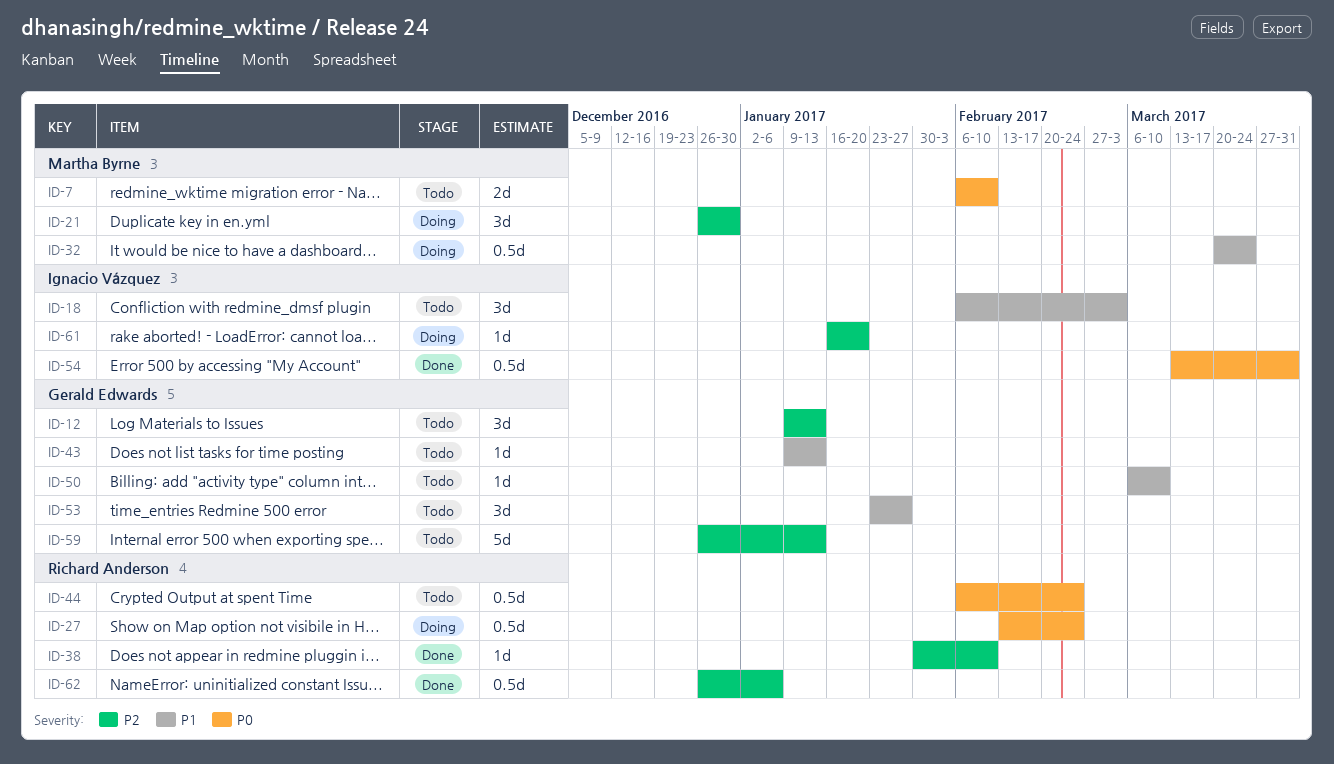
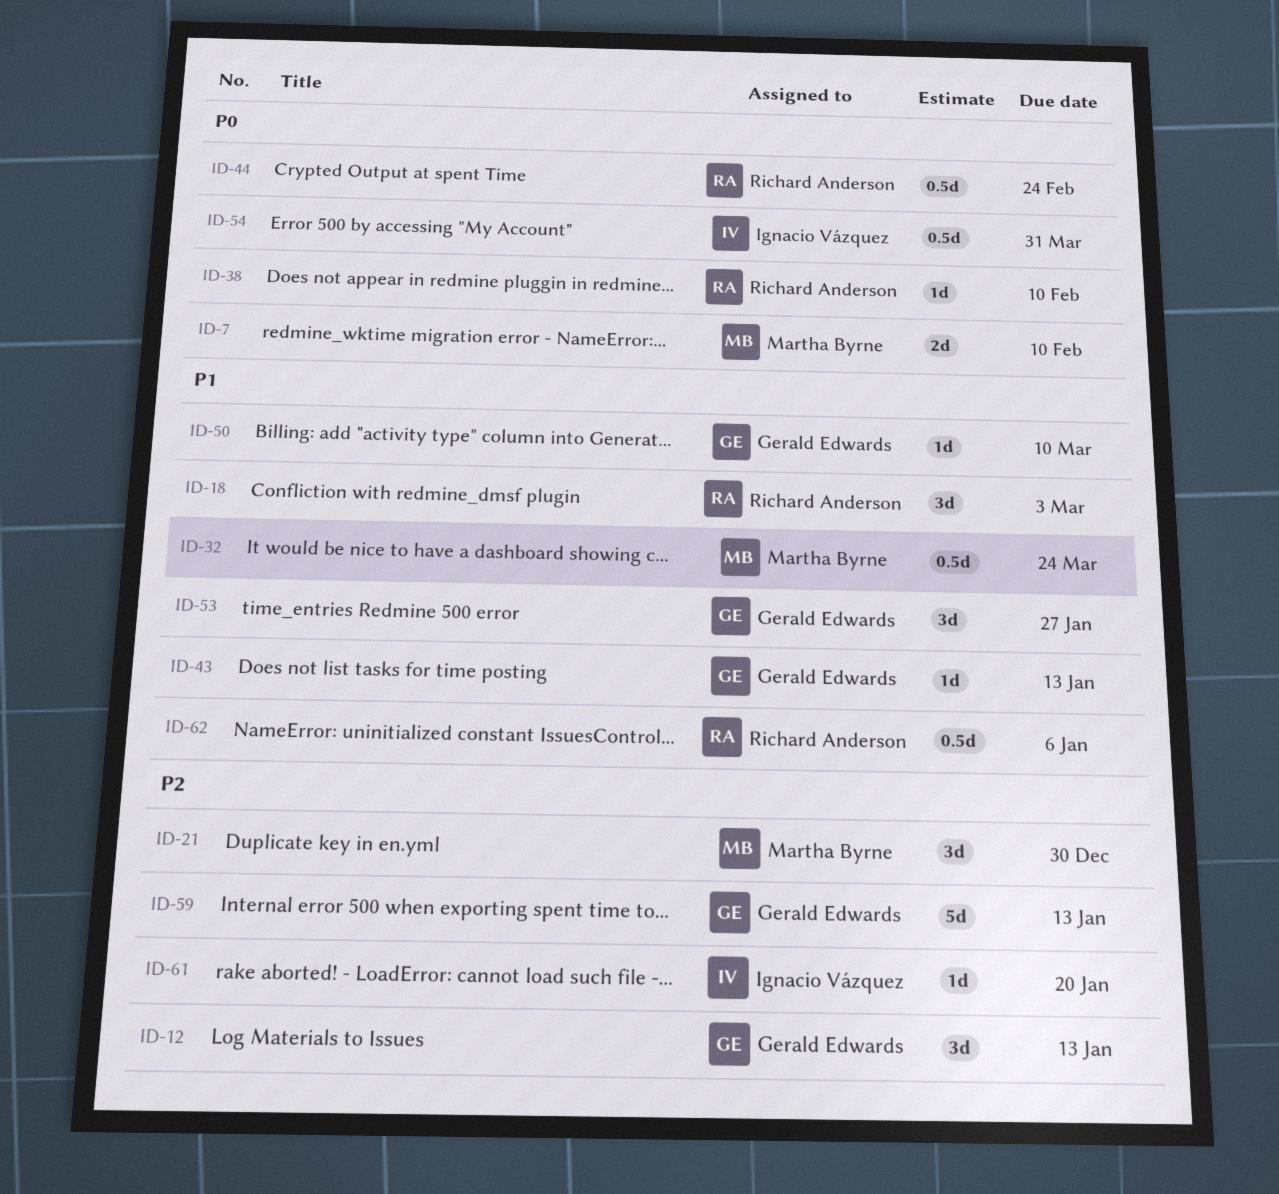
ID-18, owner: Ignacio Vázquez -> Richard Anderson
ID-27: present -> none
ID-38, priority: P2 -> P0
ID-62, priority: P2 -> P1

